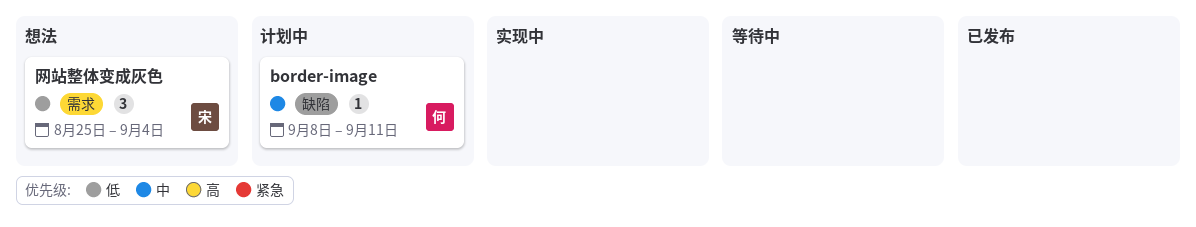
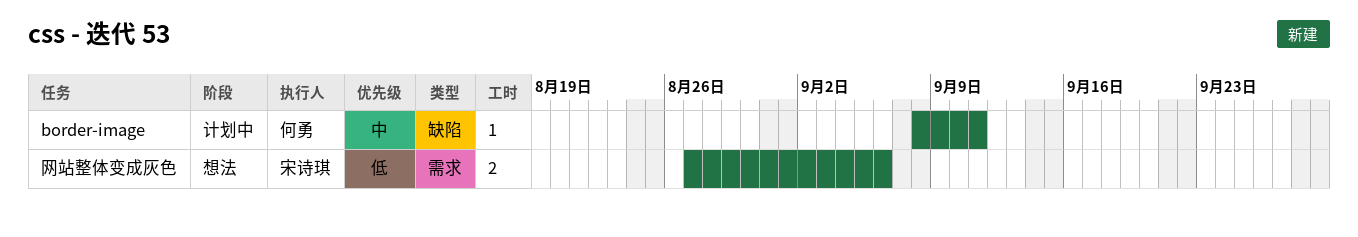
网站整体变成灰色, estimate: 3 -> 2
网站整体变成灰色, start: Aug 25 -> Aug 27
网站整体变成灰色, due: Sep 4 -> Sep 6

